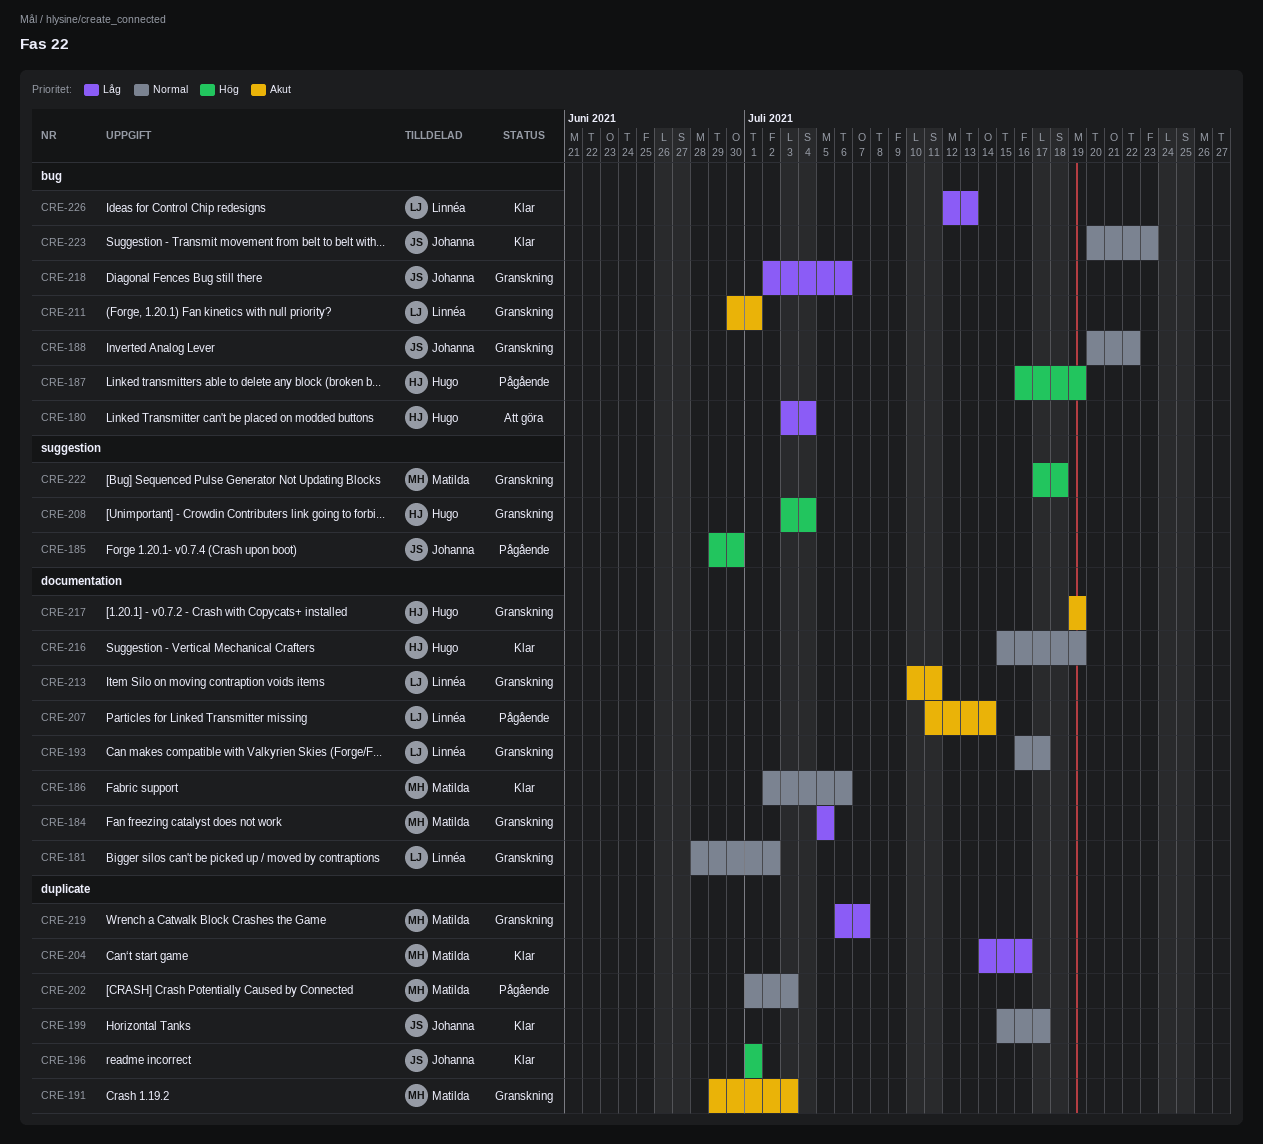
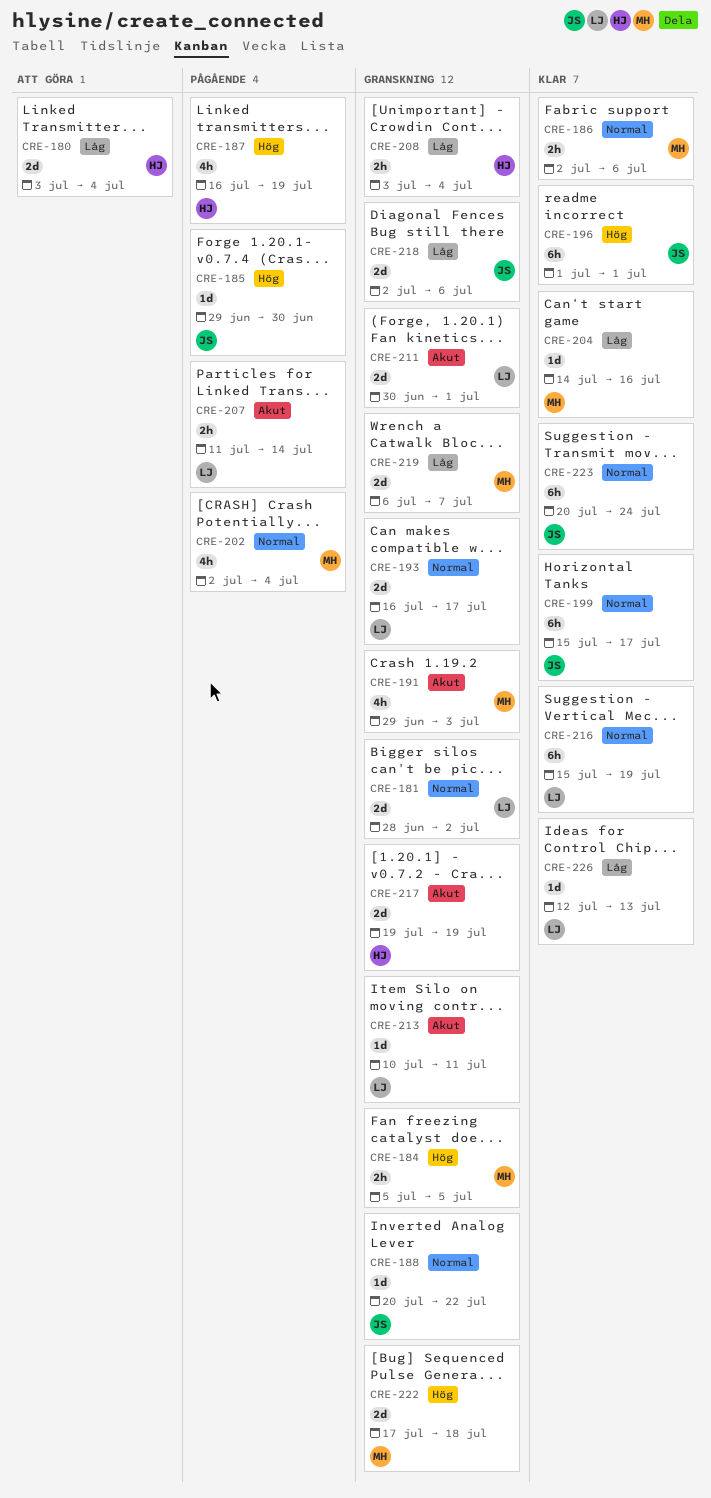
CRE-184, priority: Låg -> Hög
CRE-202, start: Jul 1 -> Jul 2
CRE-202, due: Jul 3 -> Jul 4
CRE-208, priority: Hög -> Låg
CRE-216, owner: Hugo -> Linnéa
CRE-223, due: Jul 23 -> Jul 24

